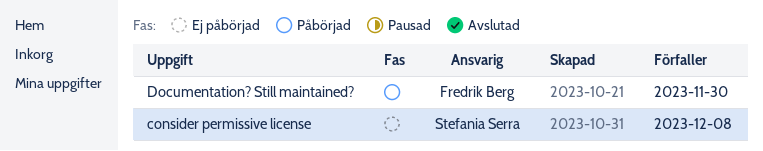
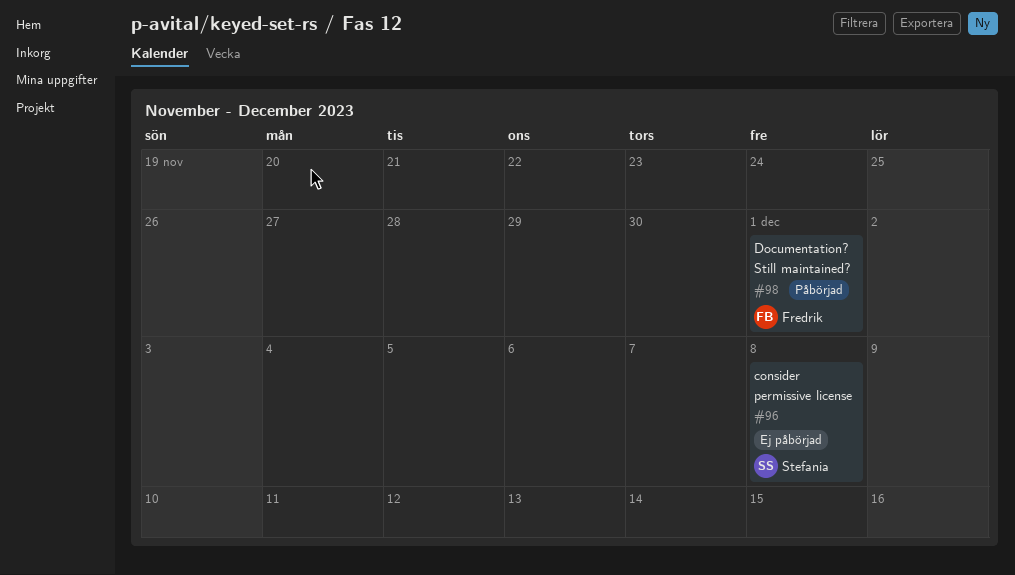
Documentation? Still maintained?, due: Nov 30 -> Dec 1

